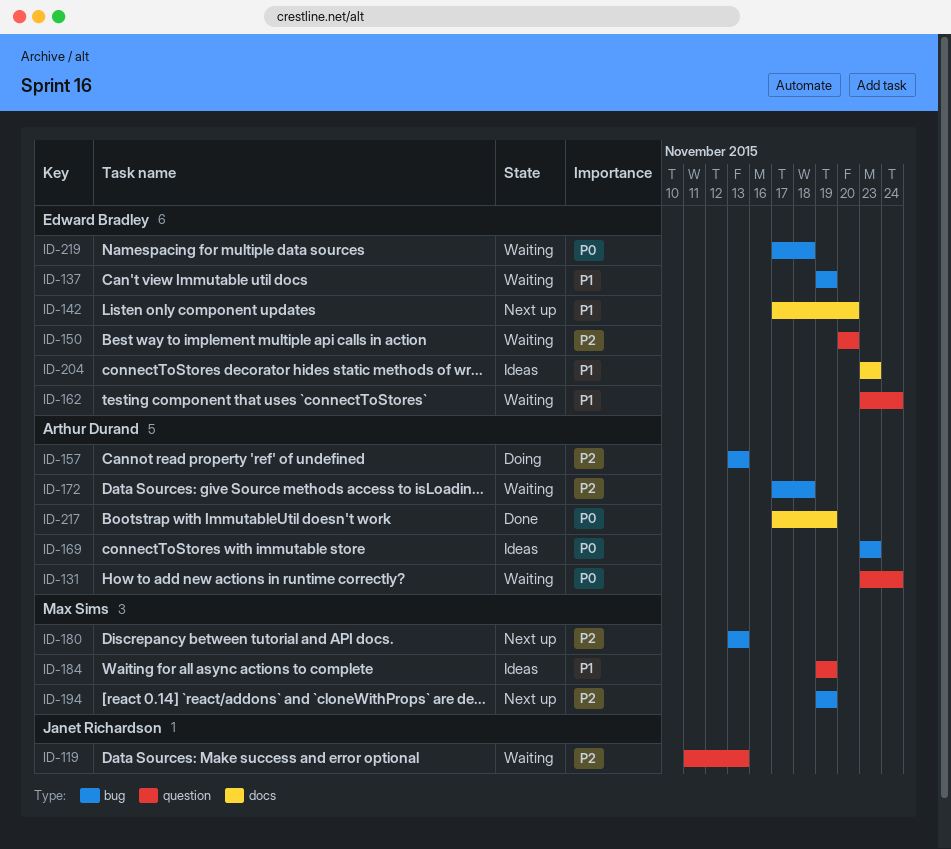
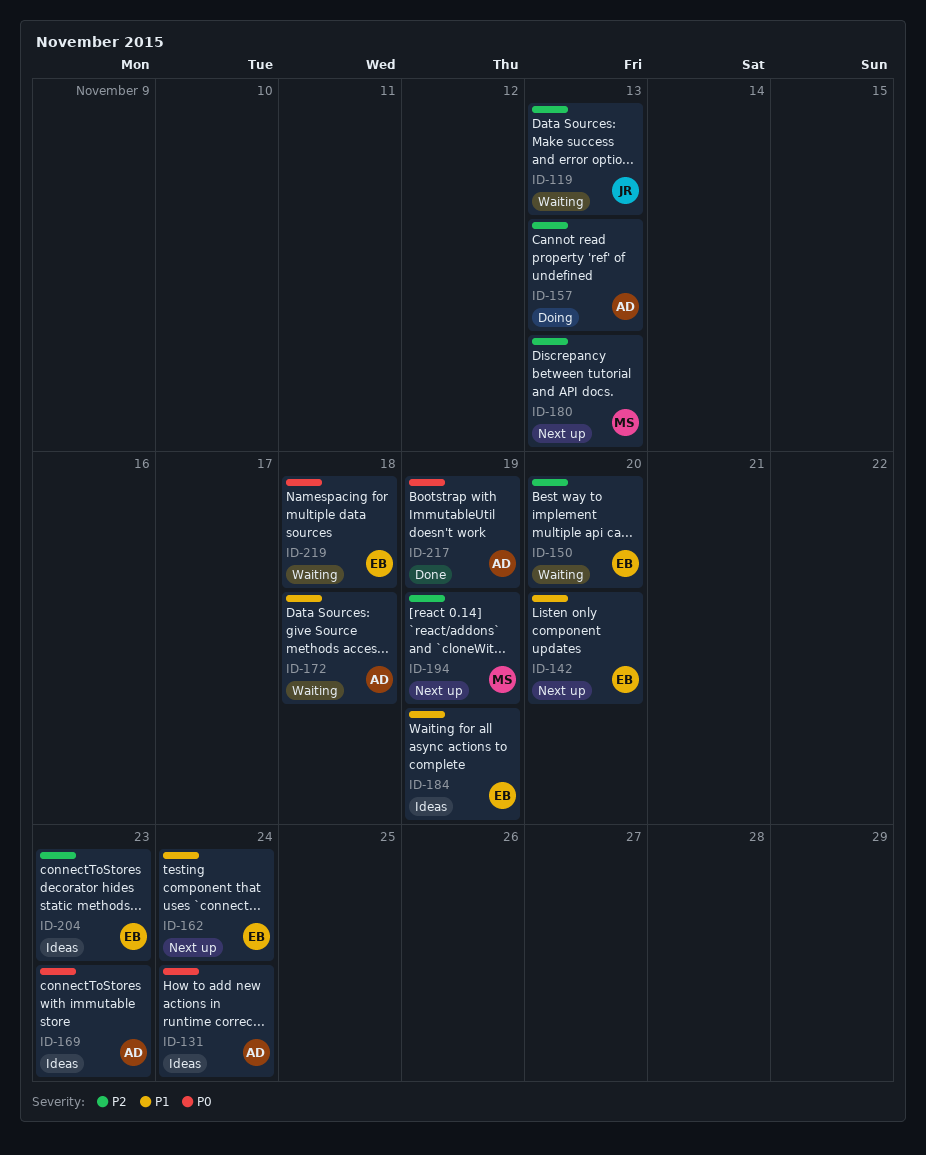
ID-131, status: Waiting -> Ideas
ID-137: present -> none
ID-162, status: Waiting -> Next up
ID-172, priority: P2 -> P1
ID-184, owner: Max Sims -> Edward Bradley
ID-204, priority: P1 -> P2

